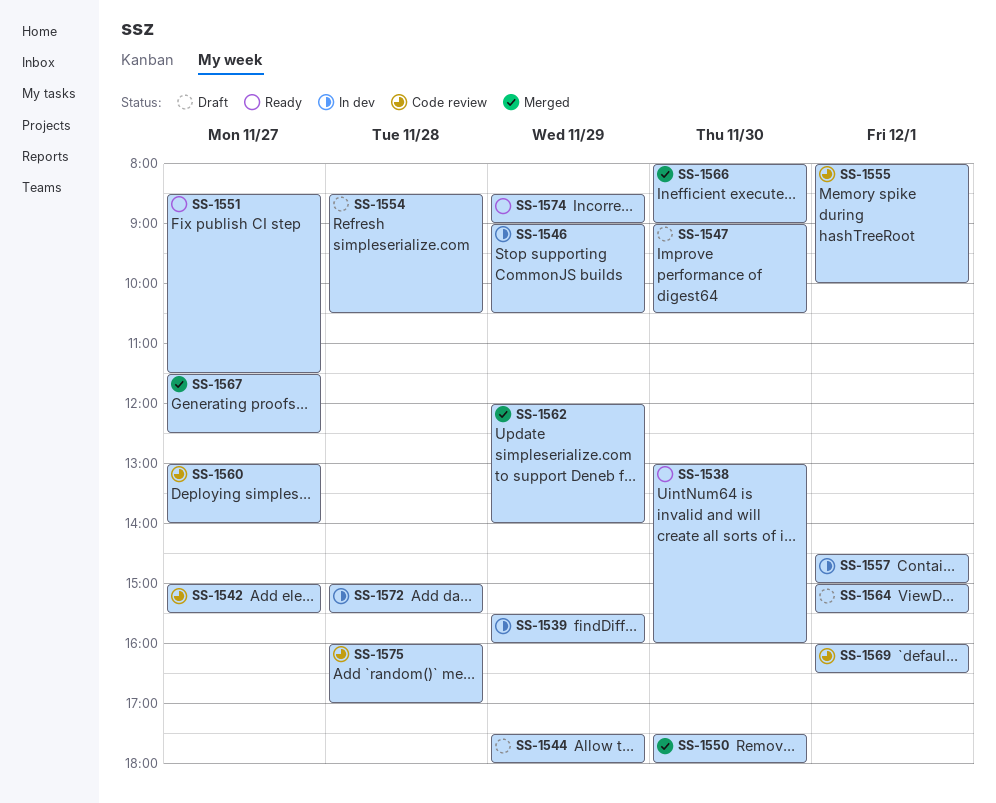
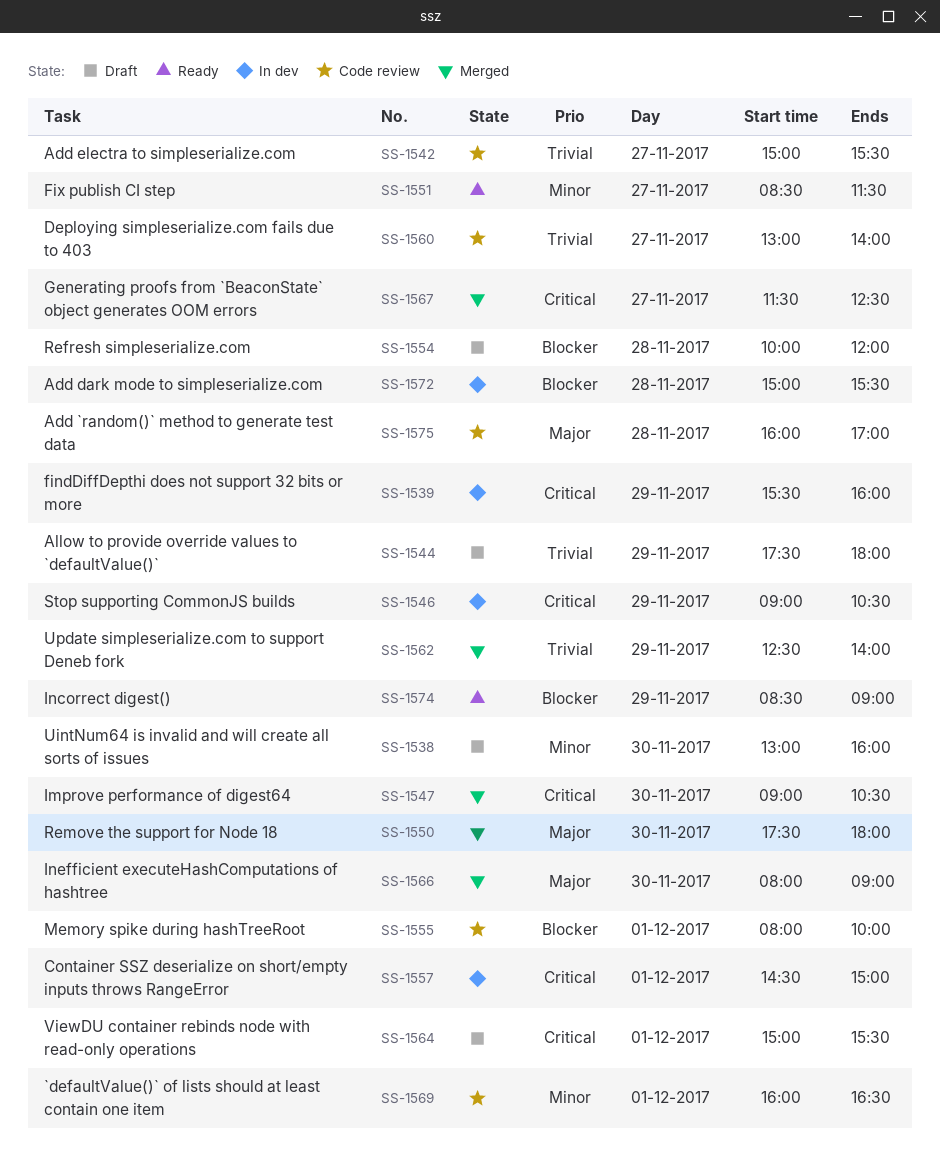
SS-1538, status: Ready -> Draft
SS-1547, status: Draft -> Merged
SS-1554, begins: 08:30 -> 10:00
SS-1554, ends: 10:30 -> 12:00
SS-1562, begins: 12:00 -> 12:30

